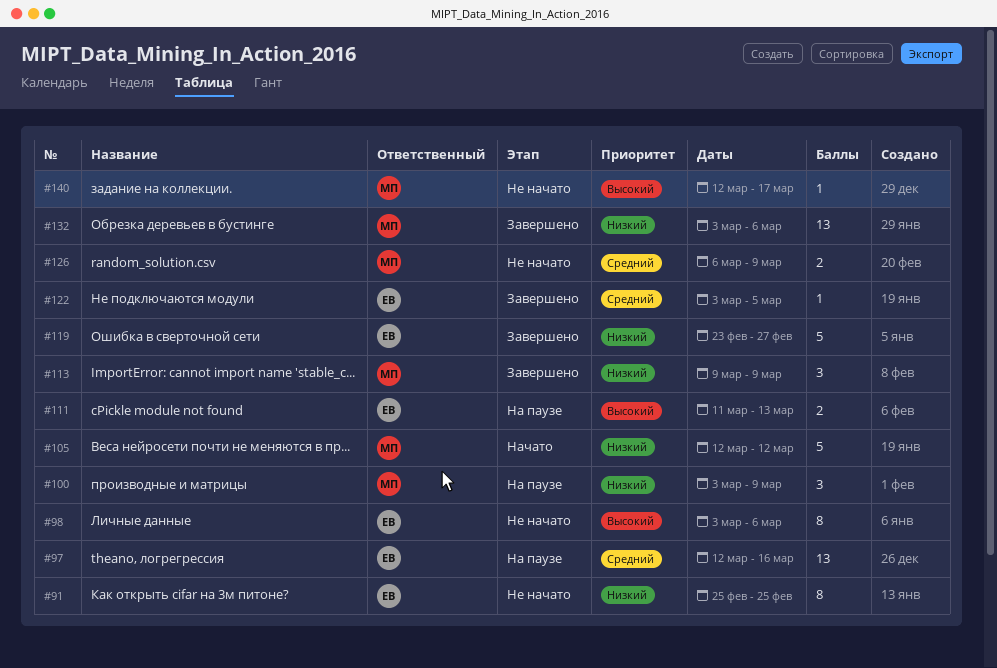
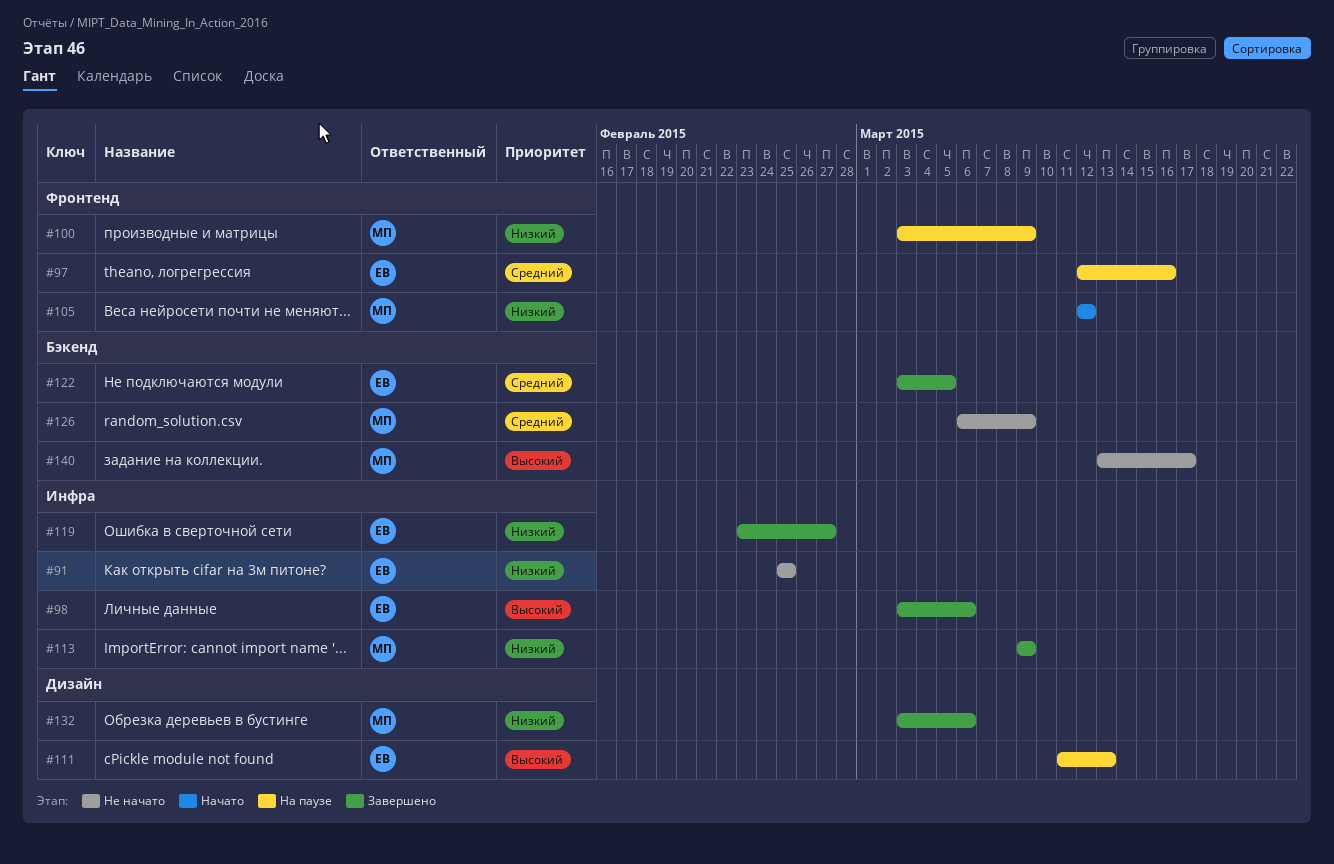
#98, status: Не начато -> Завершено
#140, start: Mar 12 -> Mar 13

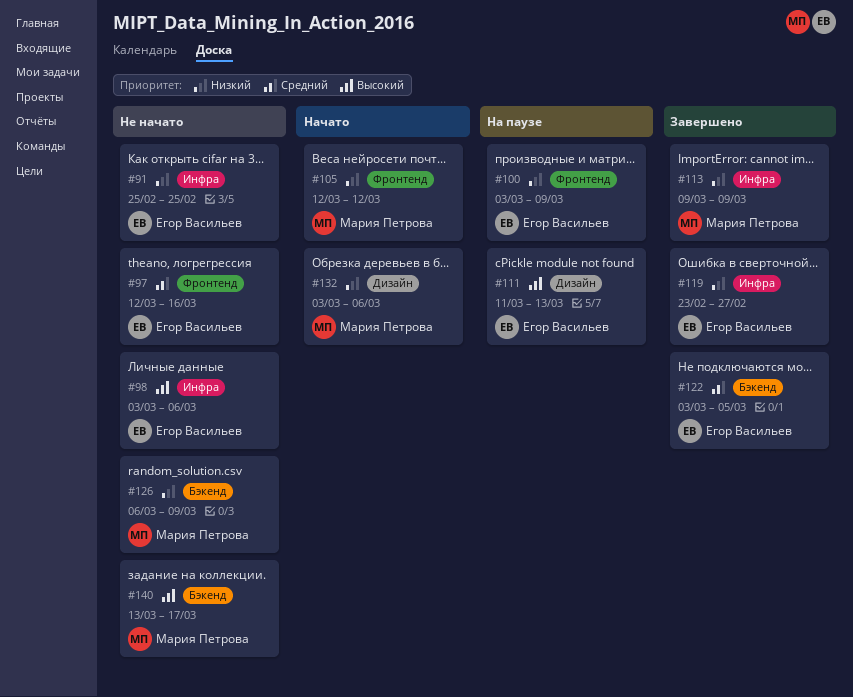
#97, status: На паузе -> Не начато
#98, status: Завершено -> Не начато
#100, owner: Мария Петрова -> Егор Васильев
#126, priority: Средний -> Низкий
#132, status: Завершено -> Начато

